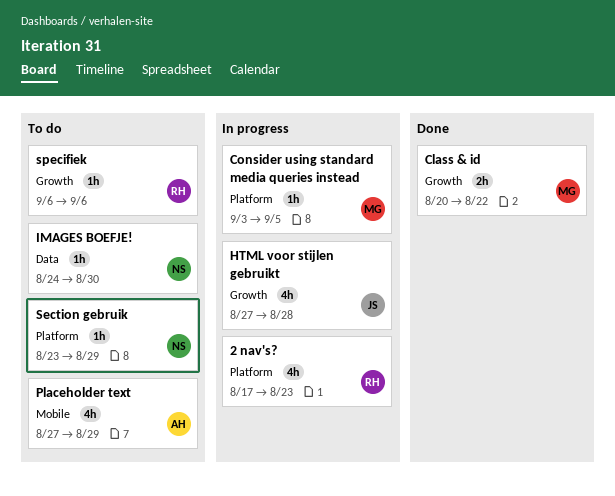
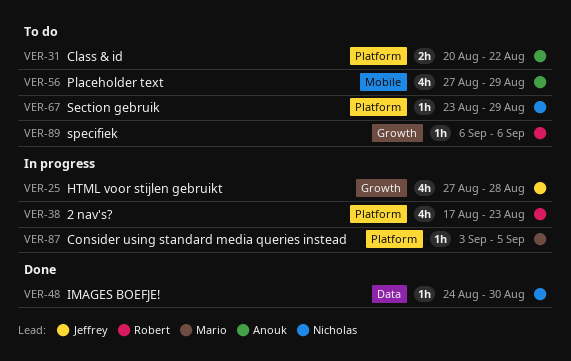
Class & id, status: Done -> To do
Class & id, owner: Mario -> Anouk
Class & id, label: Growth -> Platform
IMAGES BOEFJE!, status: To do -> Done

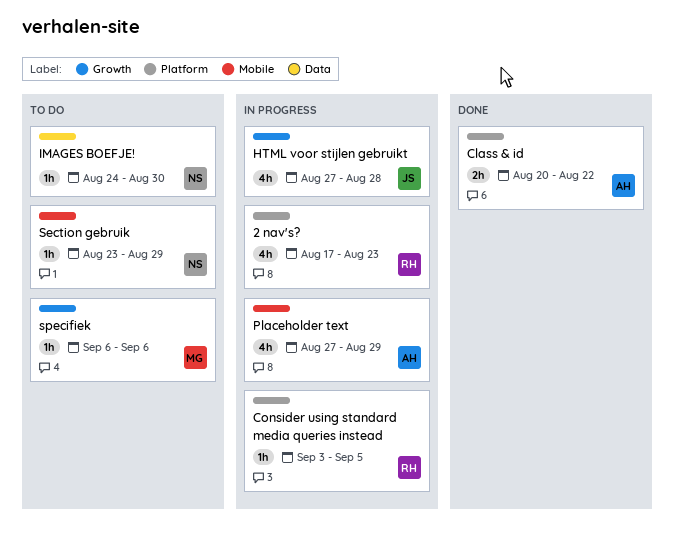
Class & id, status: To do -> Done
Consider using standard media queries instead, owner: Mario -> Robert
IMAGES BOEFJE!, status: Done -> To do
Placeholder text, status: To do -> In progress
Section gebruik, label: Platform -> Mobile
specifiek, owner: Robert -> Mario

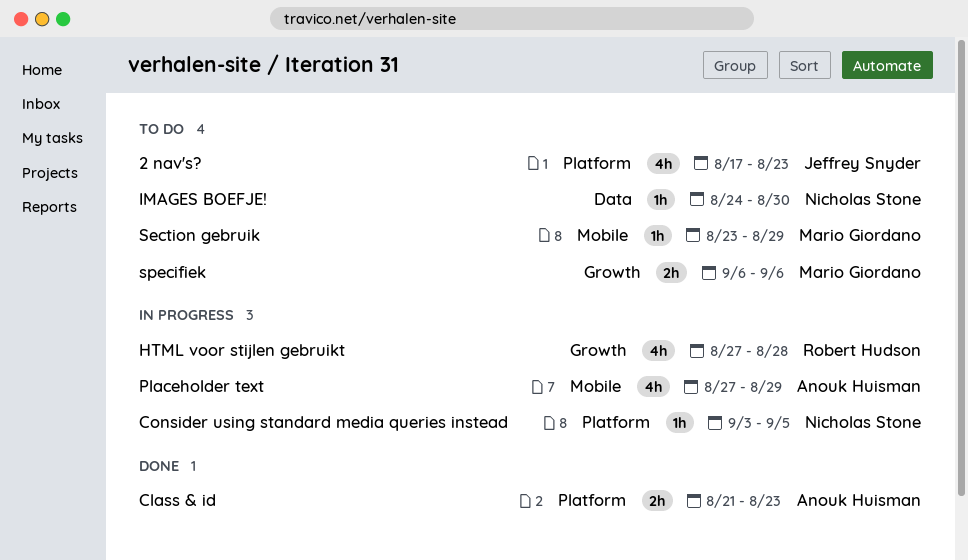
2 nav's?, status: In progress -> To do
2 nav's?, owner: Robert Hudson -> Jeffrey Snyder
Class & id, start: Aug 20 -> Aug 21
Class & id, due: Aug 22 -> Aug 23
Consider using standard media queries instead, owner: Robert Hudson -> Nicholas Stone
HTML voor stijlen gebruikt, owner: Jeffrey Snyder -> Robert Hudson
Section gebruik, owner: Nicholas Stone -> Mario Giordano
specifiek, estimate: 1h -> 2h

